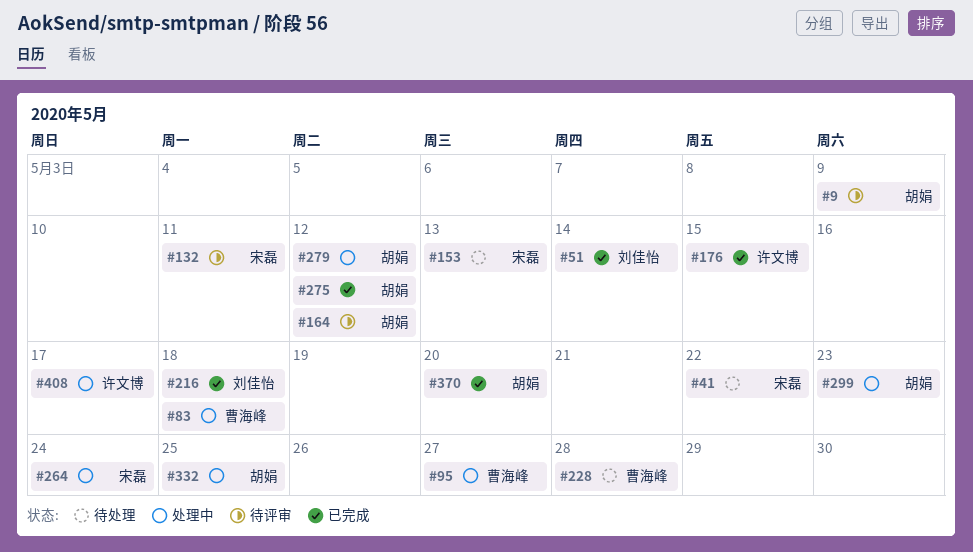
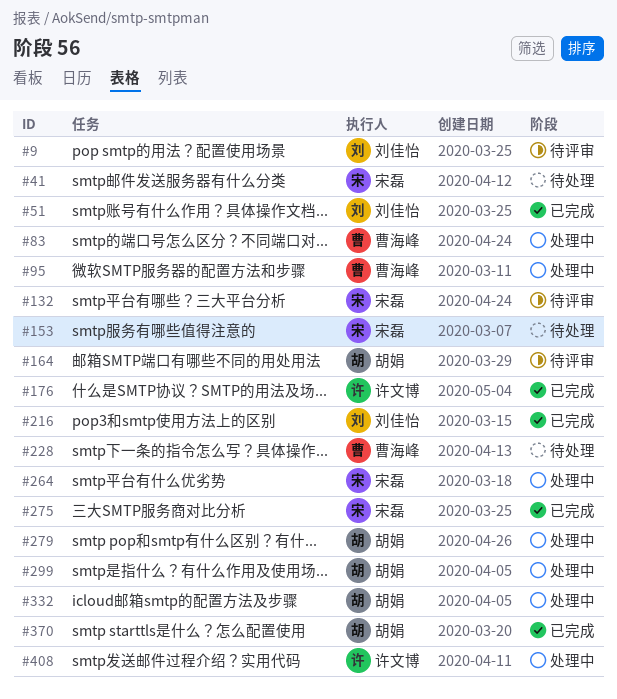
#9, owner: 胡娟 -> 刘佳怡
#275, owner: 胡娟 -> 宋磊

